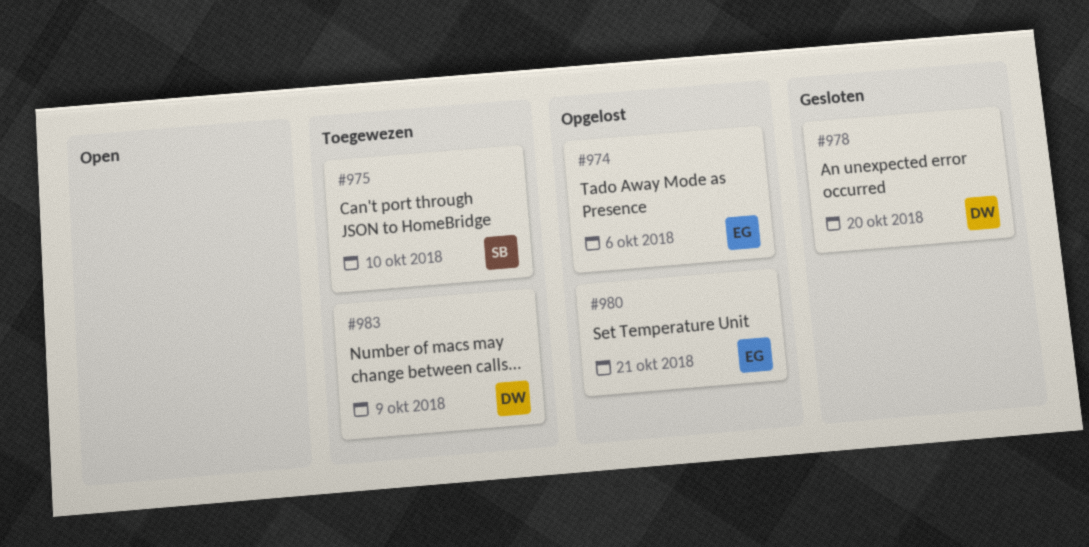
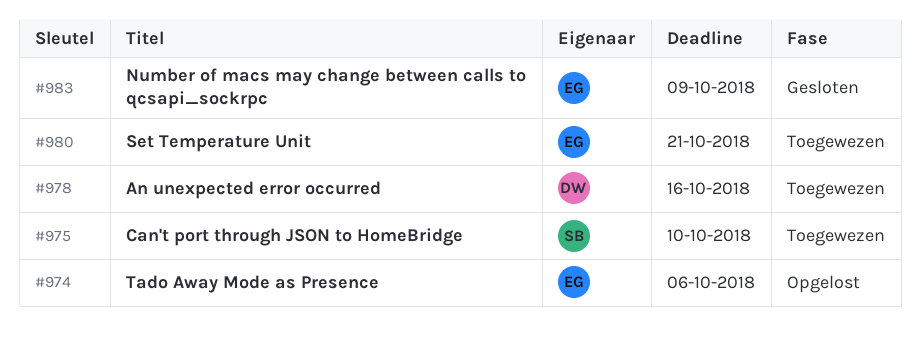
#978, status: Gesloten -> Toegewezen
#978, due: Oct 20 -> Oct 16
#980, status: Opgelost -> Toegewezen
#983, status: Toegewezen -> Gesloten
#983, owner: DW -> EG

